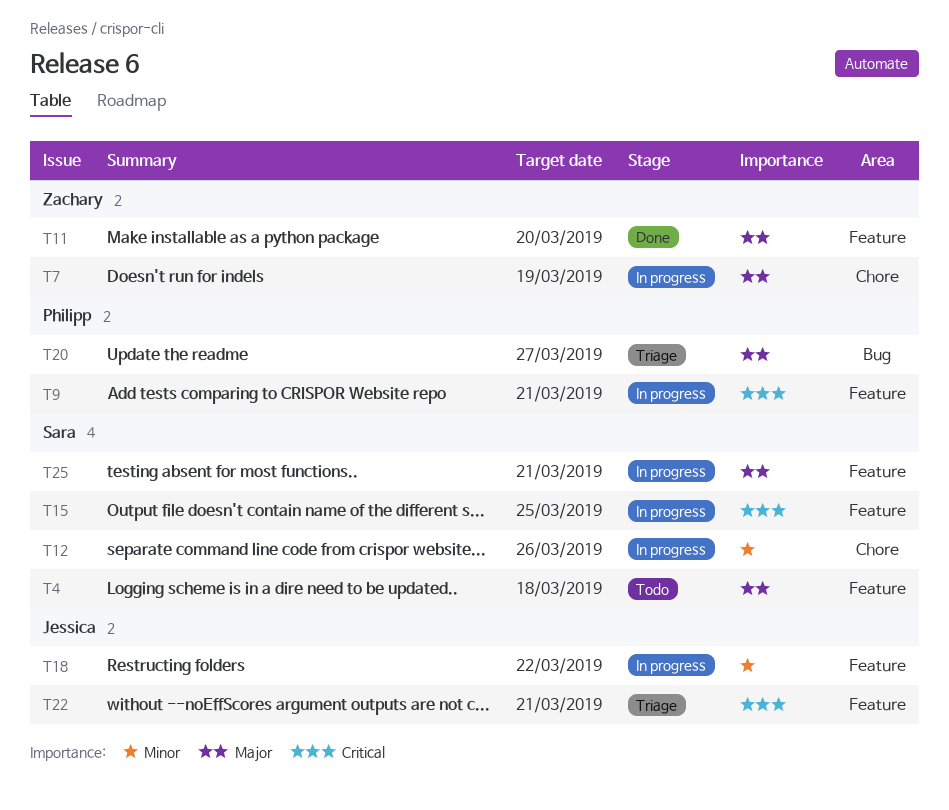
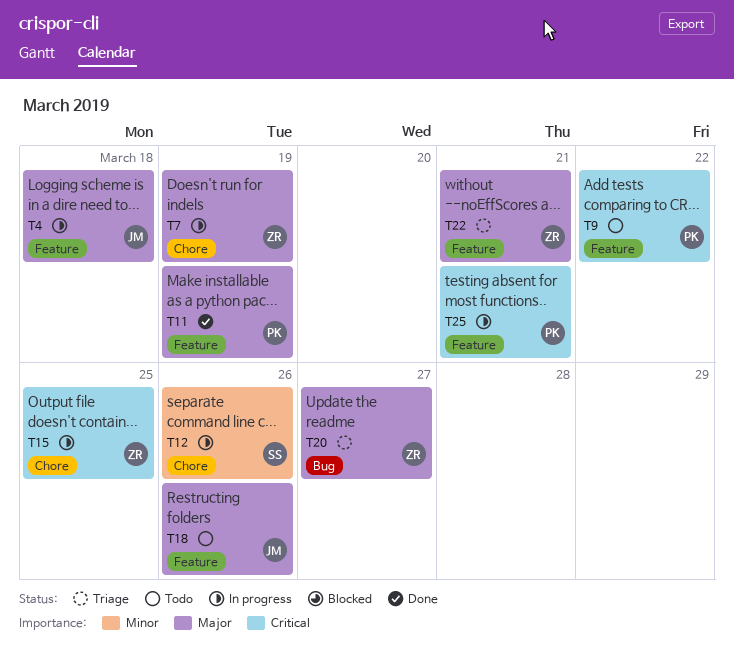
T4, status: Todo -> In progress
T4, owner: Sara -> Jessica
T9, status: In progress -> Todo
T9, due: Mar 21 -> Mar 22
T11, owner: Zachary -> Philipp
T11, due: Mar 20 -> Mar 19
T15, owner: Sara -> Zachary
T15, label: Feature -> Chore
T18, status: In progress -> Todo
T18, priority: Minor -> Major
T18, due: Mar 22 -> Mar 26
T20, owner: Philipp -> Zachary
T22, owner: Jessica -> Zachary
T22, priority: Critical -> Major
T25, owner: Sara -> Philipp
T25, priority: Major -> Critical

